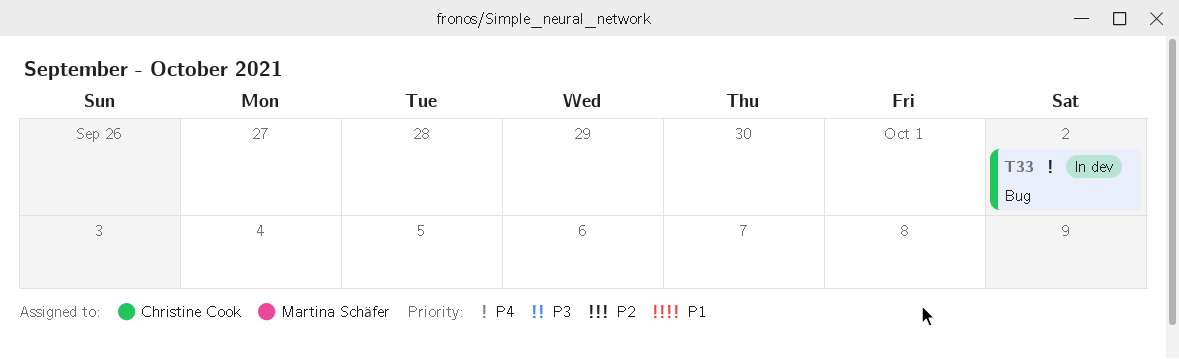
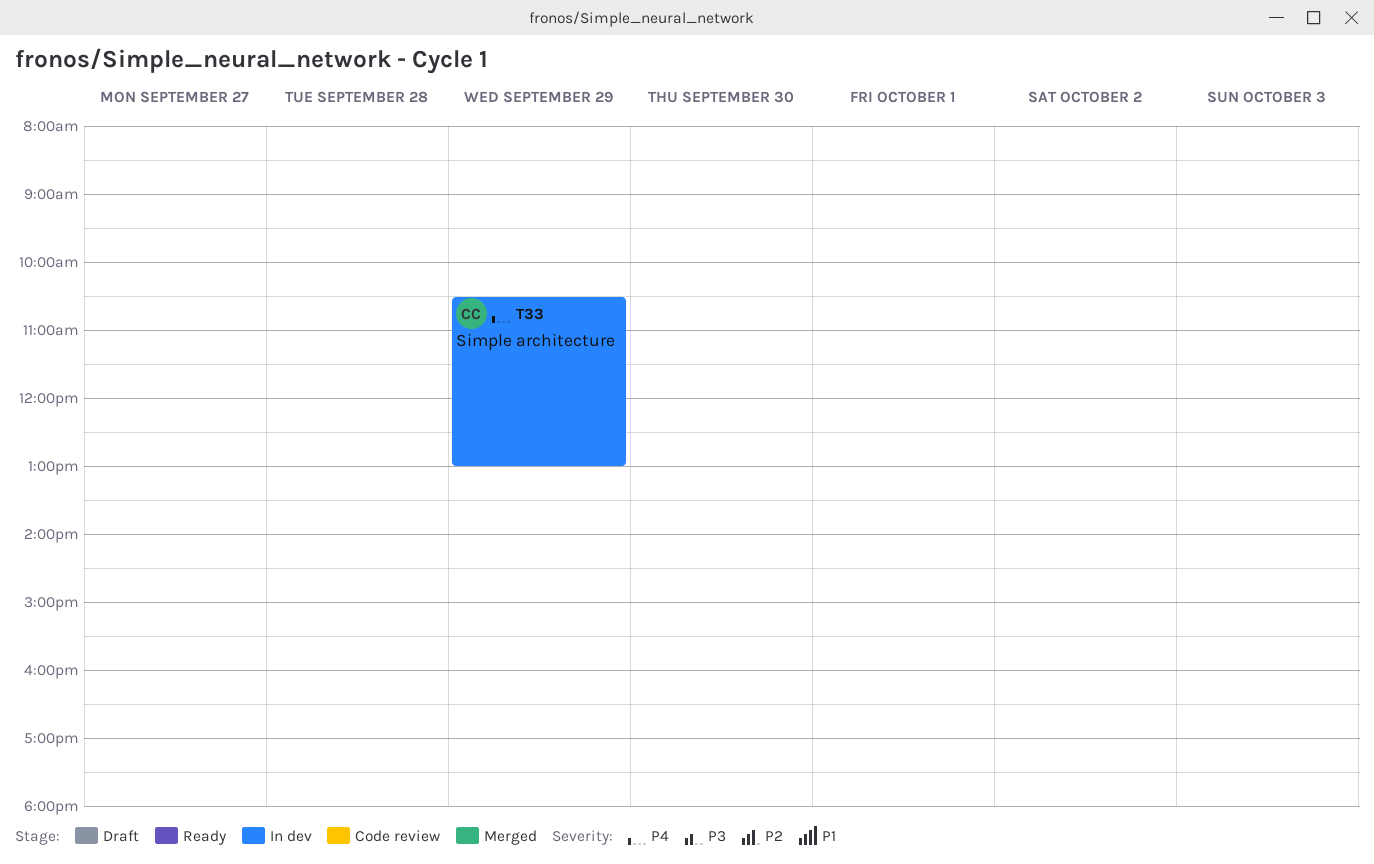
T33, day: Oct 2 -> Sep 29

